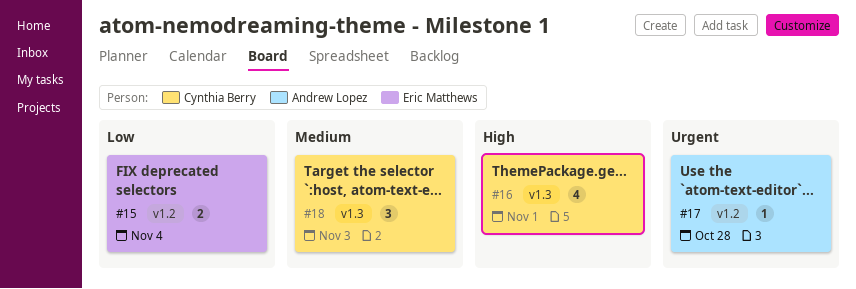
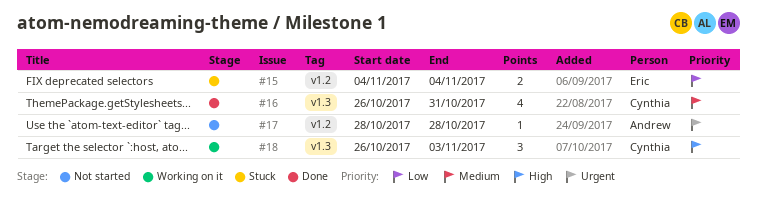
#16, priority: High -> Medium
#16, due: Nov 1 -> Oct 31
#18, priority: Medium -> High

